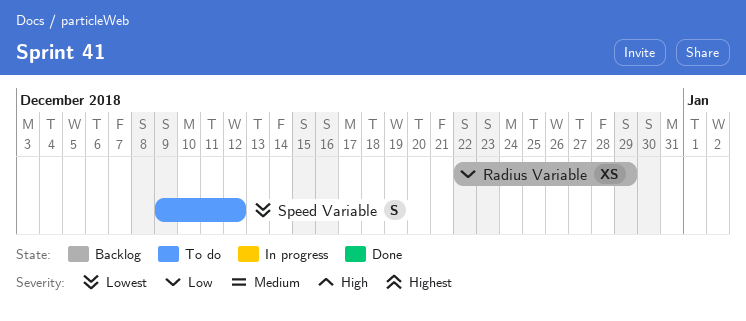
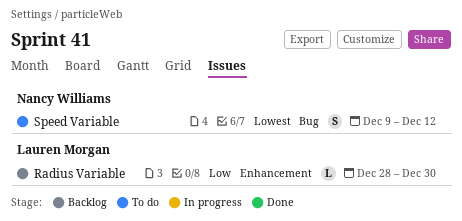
Radius Variable, estimate: XS -> L
Radius Variable, start: Dec 22 -> Dec 28
Radius Variable, due: Dec 29 -> Dec 30

